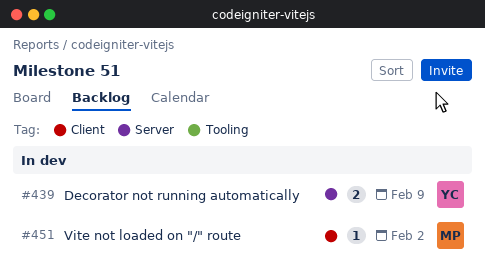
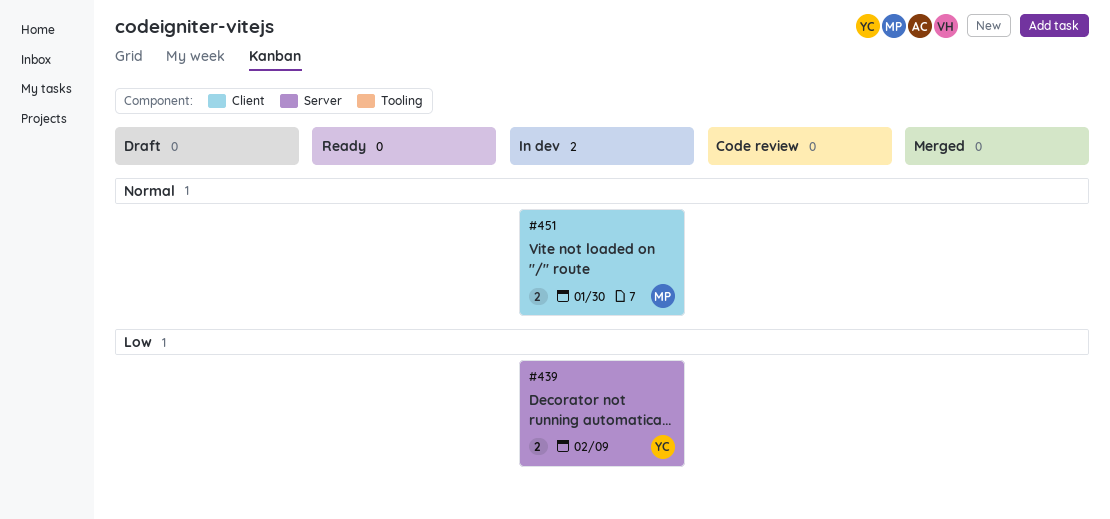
#451, estimate: 1 -> 2
#451, due: Feb 2 -> Jan 30

